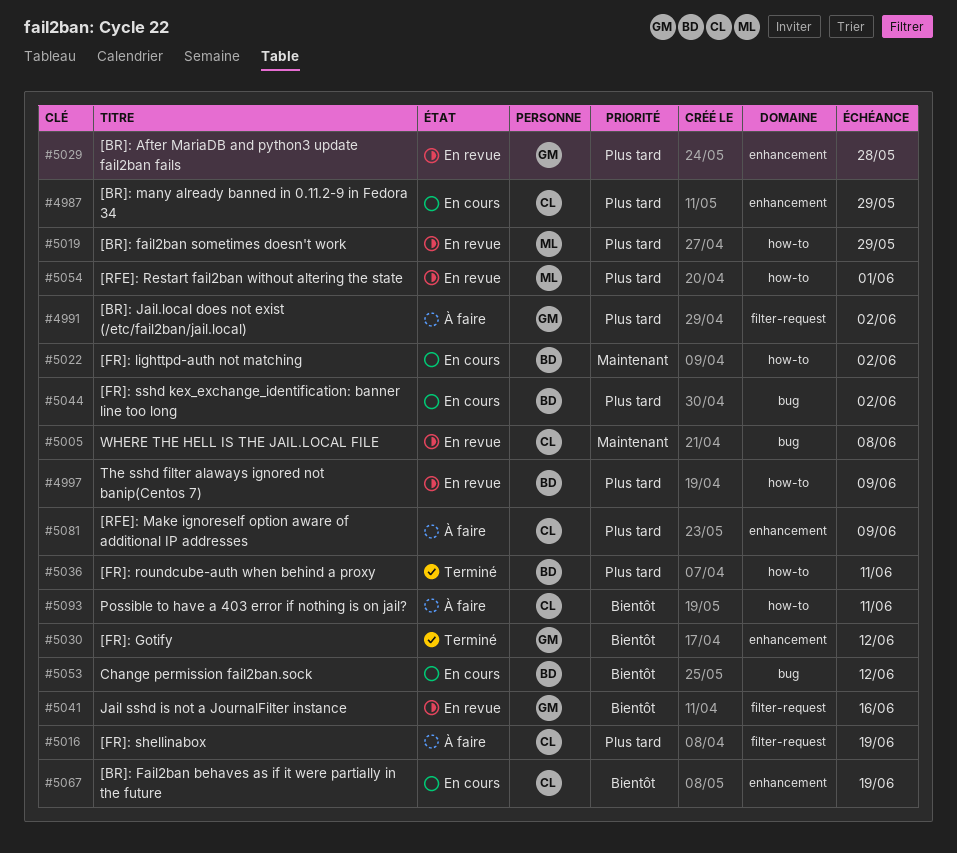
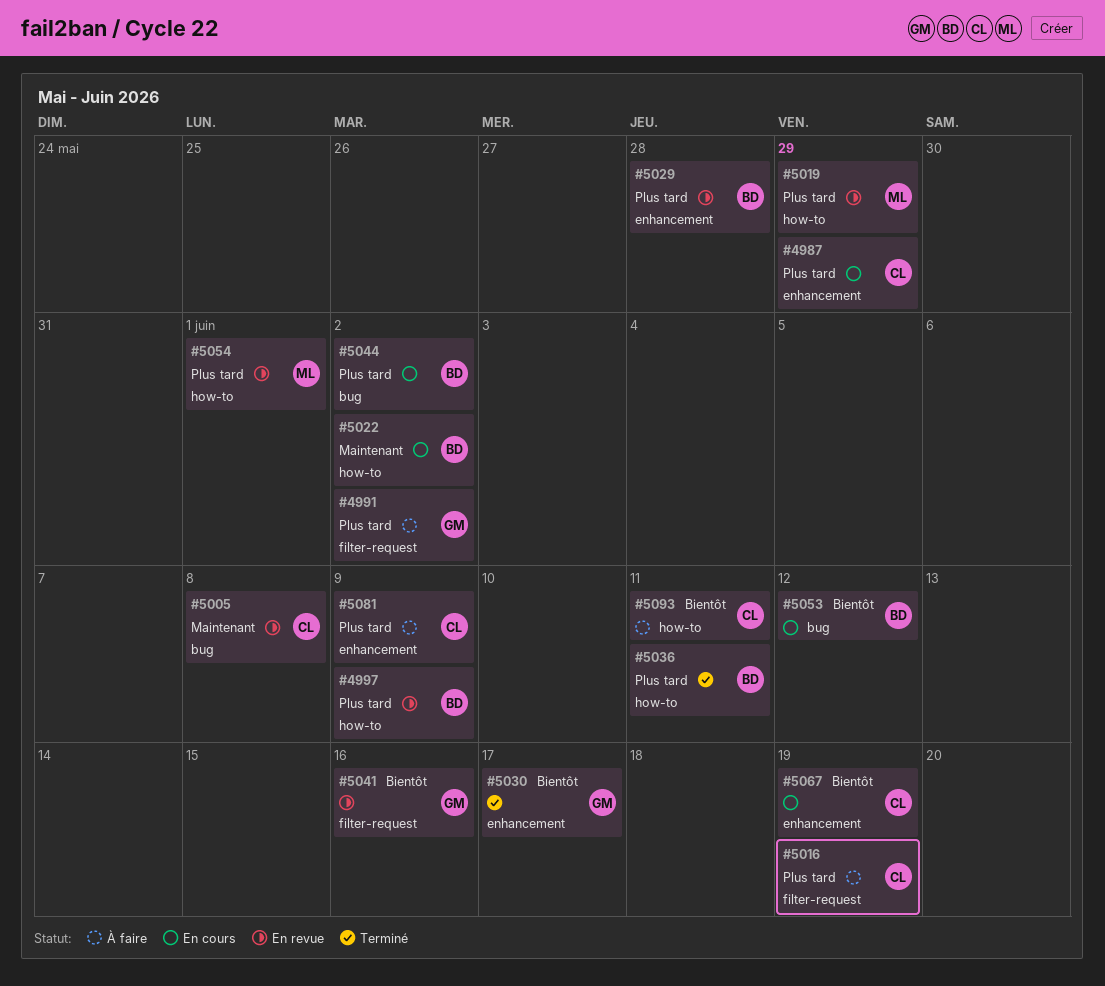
#5029, owner: GM -> BD
#5030, due: Jun 12 -> Jun 17

